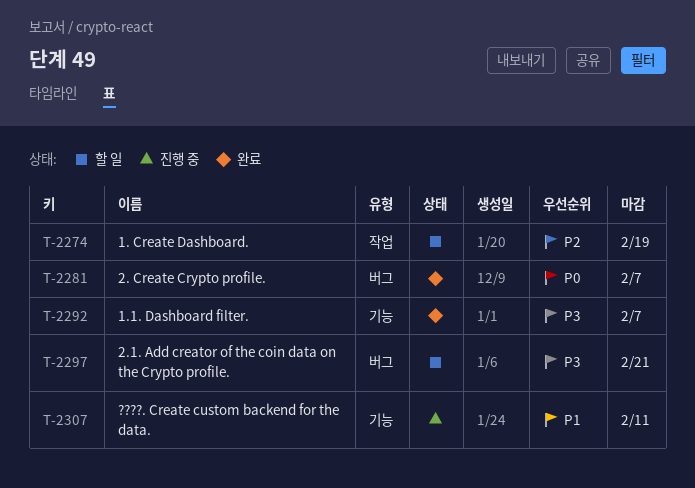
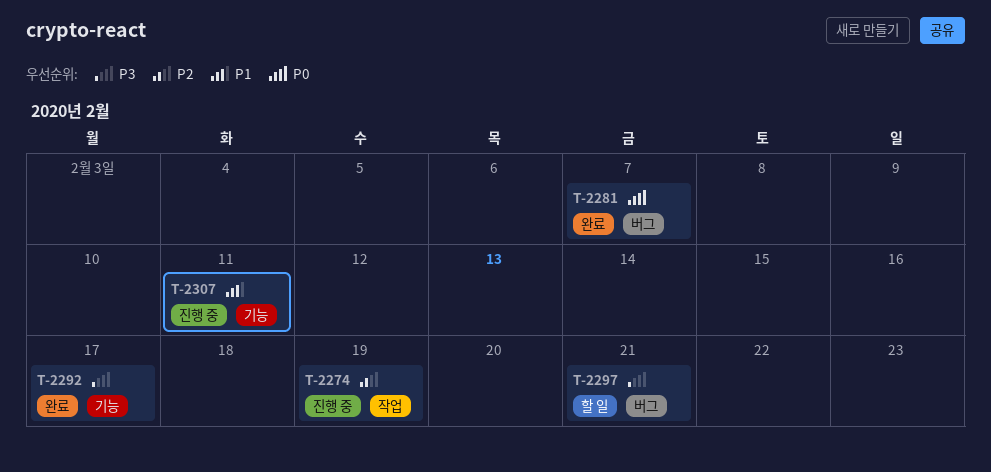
T-2274, status: 할 일 -> 진행 중
T-2292, due: Feb 7 -> Feb 17

